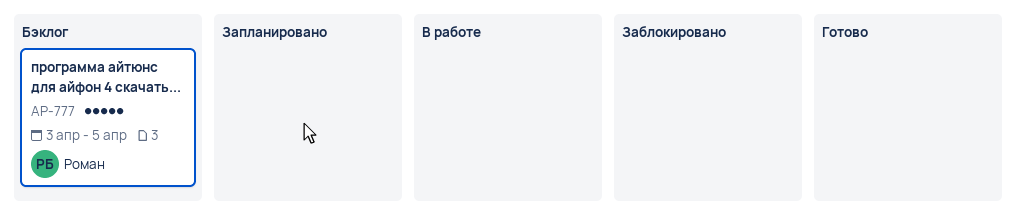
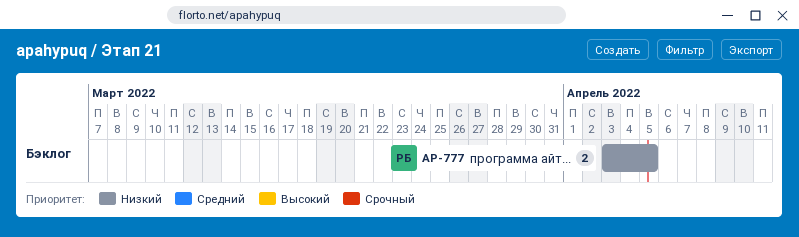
AP-777, estimate: 5 -> 2

